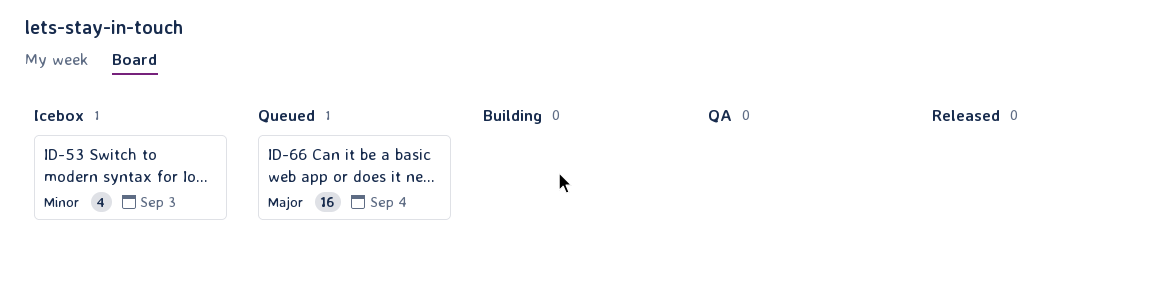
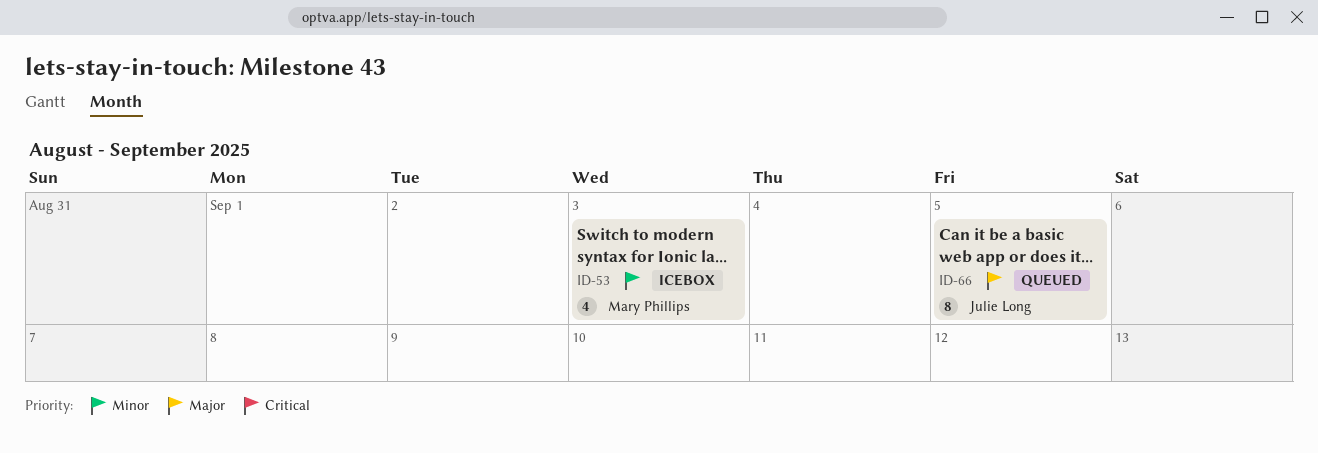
ID-66, estimate: 16 -> 8
ID-66, due: Sep 4 -> Sep 5

